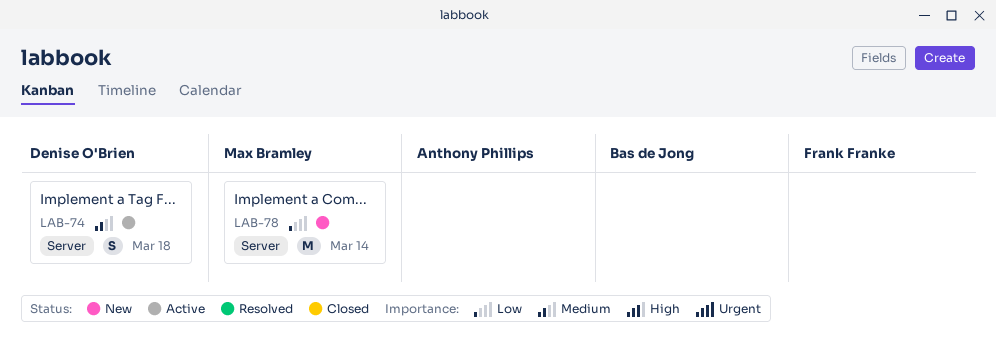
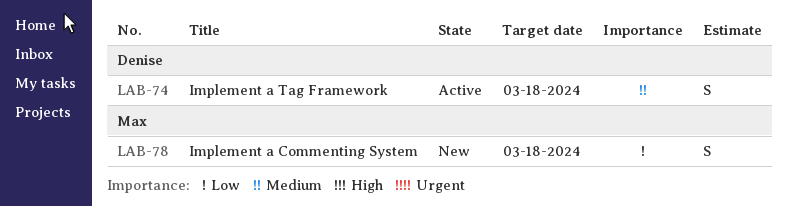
LAB-78, estimate: M -> S
LAB-78, due: Mar 14 -> Mar 18

